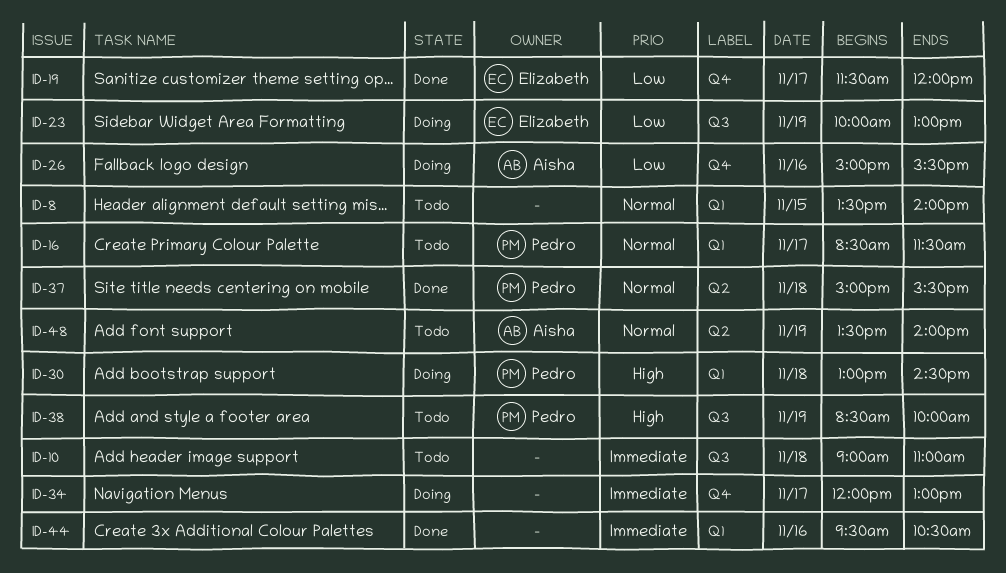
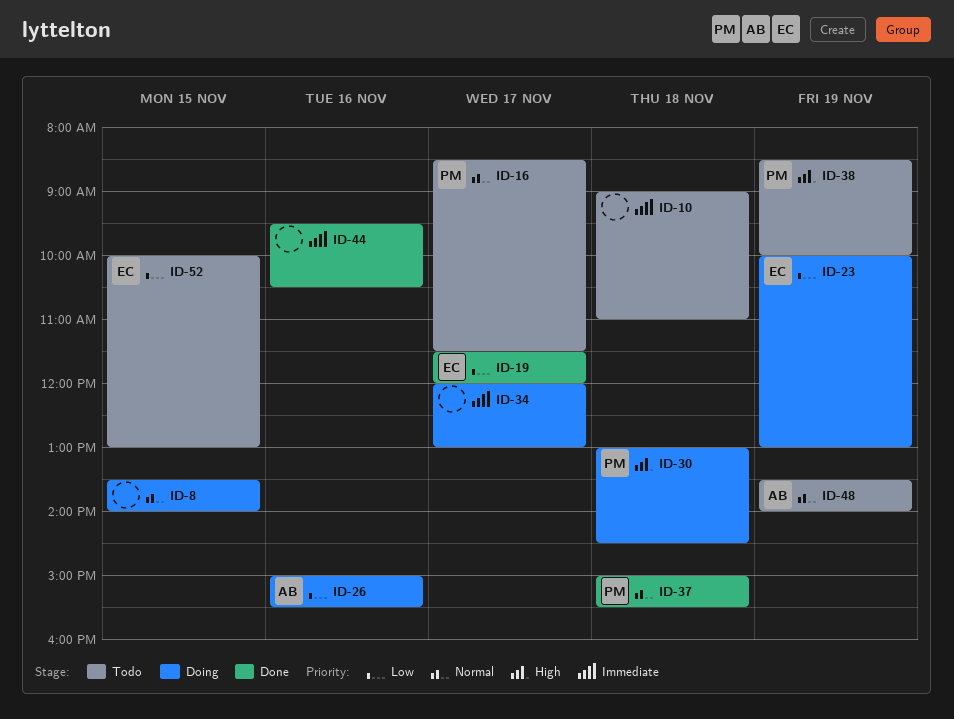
ID-8, status: Todo -> Doing
ID-52: none -> present

